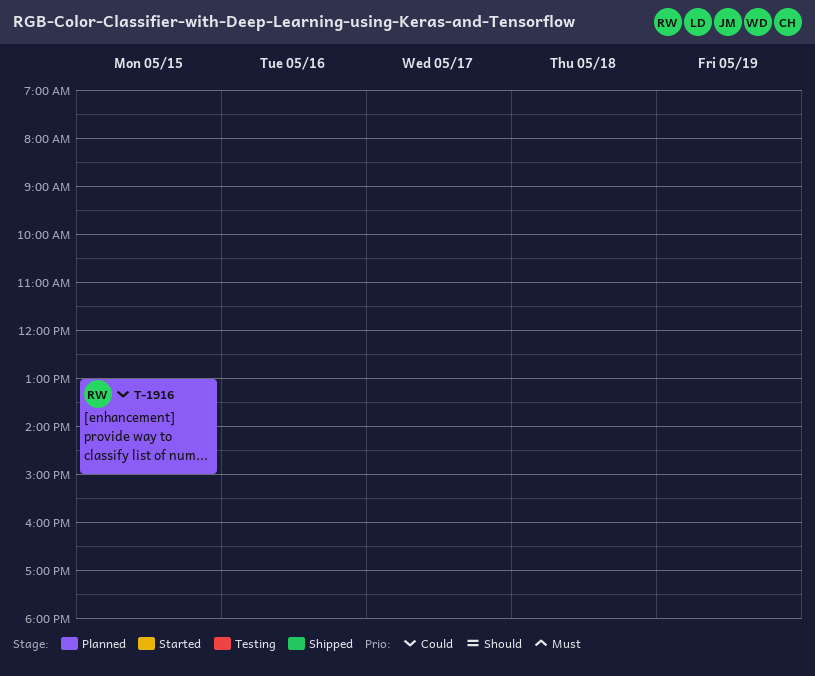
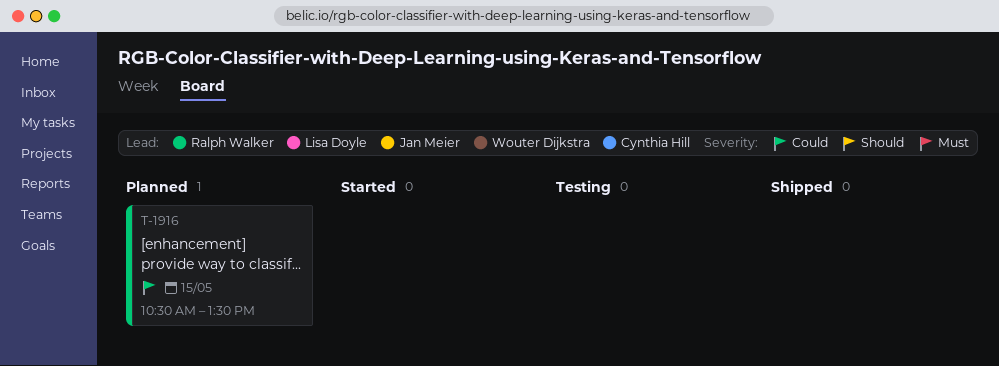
T-1916, begins: 13:00 -> 10:30
T-1916, ends: 15:00 -> 13:30

